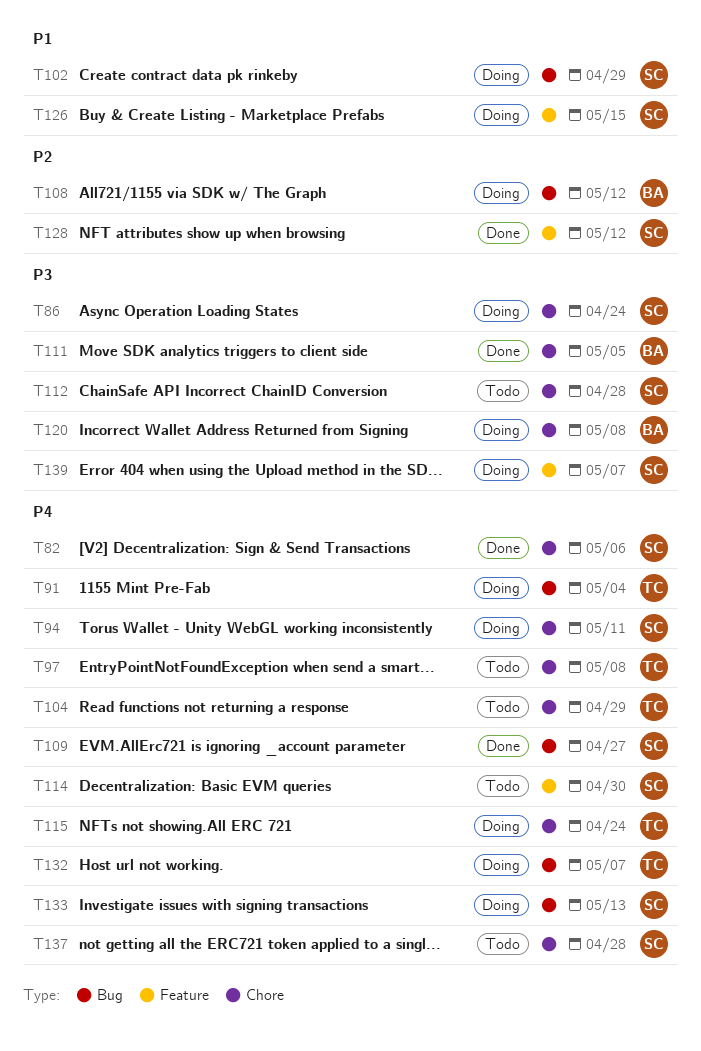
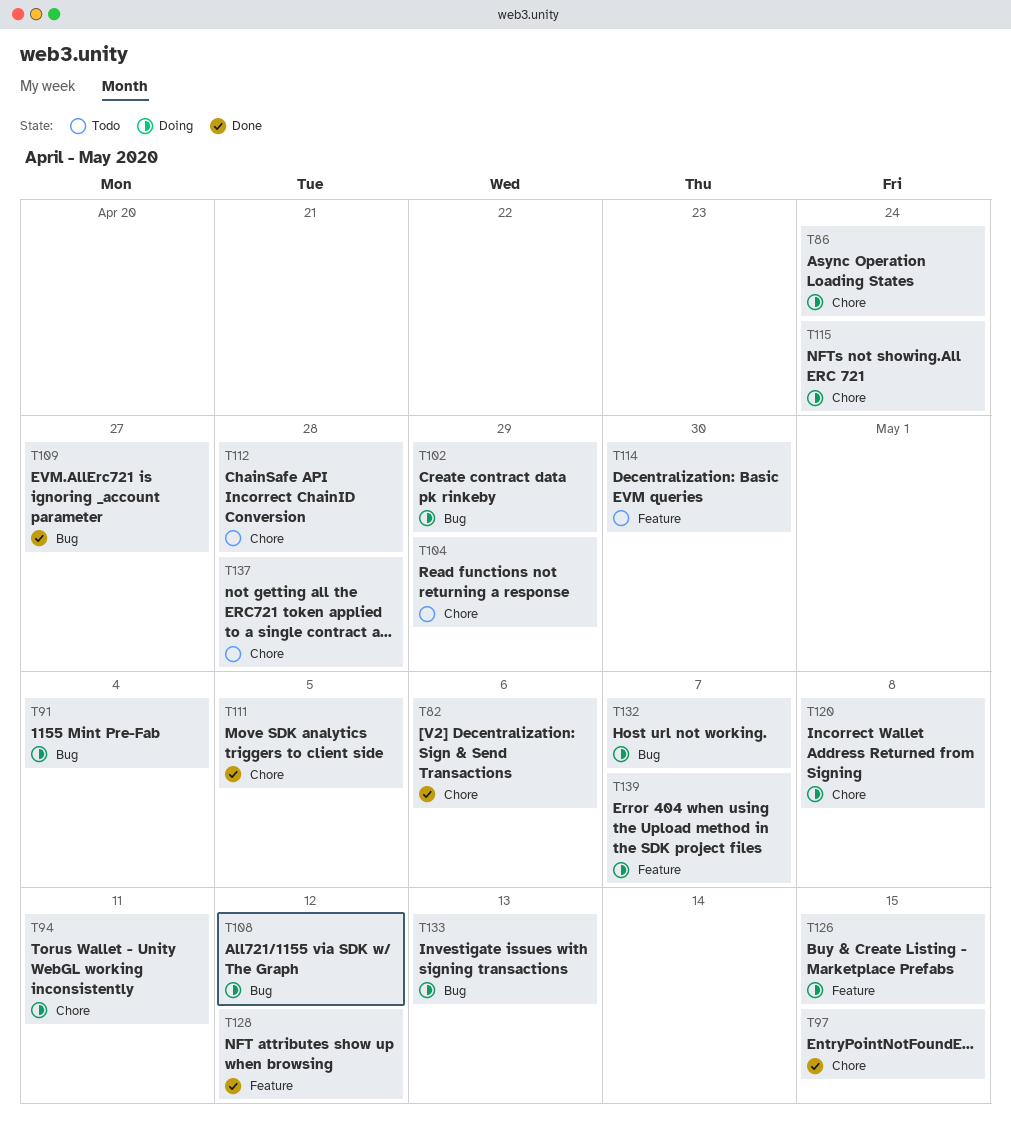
T97, status: Todo -> Done
T97, due: May 8 -> May 15

